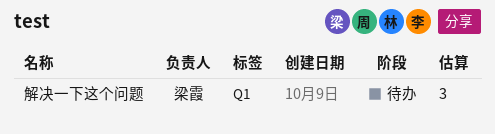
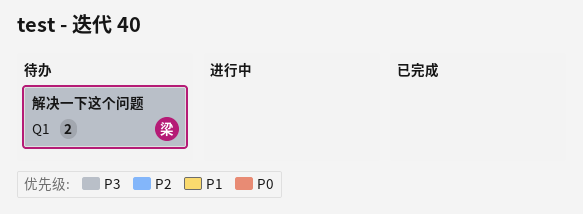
解决一下这个问题, estimate: 3 -> 2

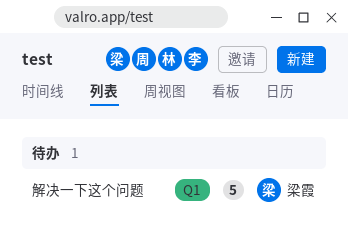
解决一下这个问题, estimate: 2 -> 5

